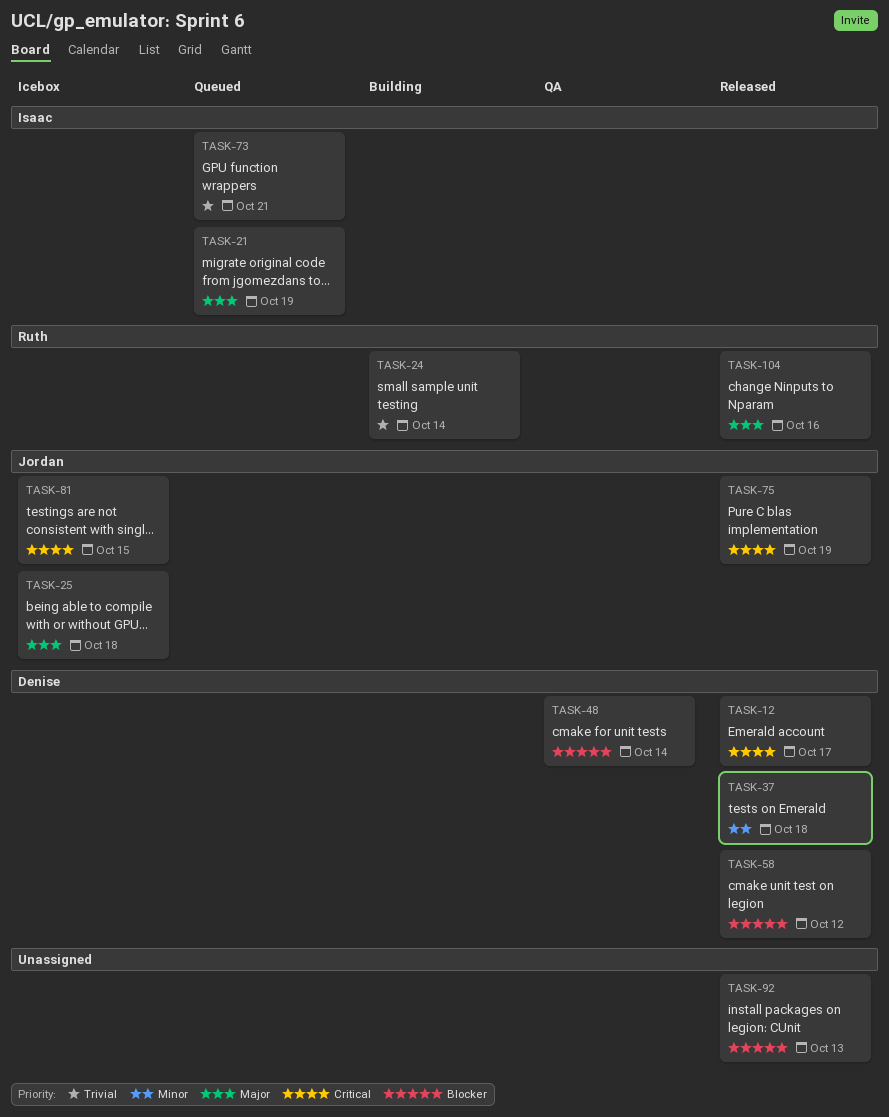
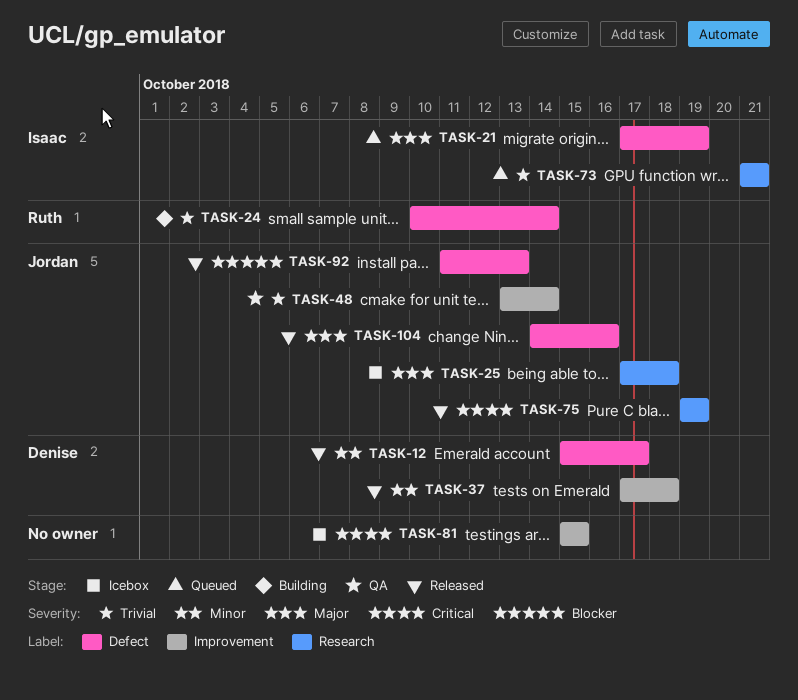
TASK-12, priority: Critical -> Minor
TASK-48, owner: Denise -> Jordan
TASK-48, priority: Blocker -> Trivial
TASK-58: present -> none
TASK-81, owner: Jordan -> none
TASK-92, owner: none -> Jordan
TASK-104, owner: Ruth -> Jordan

